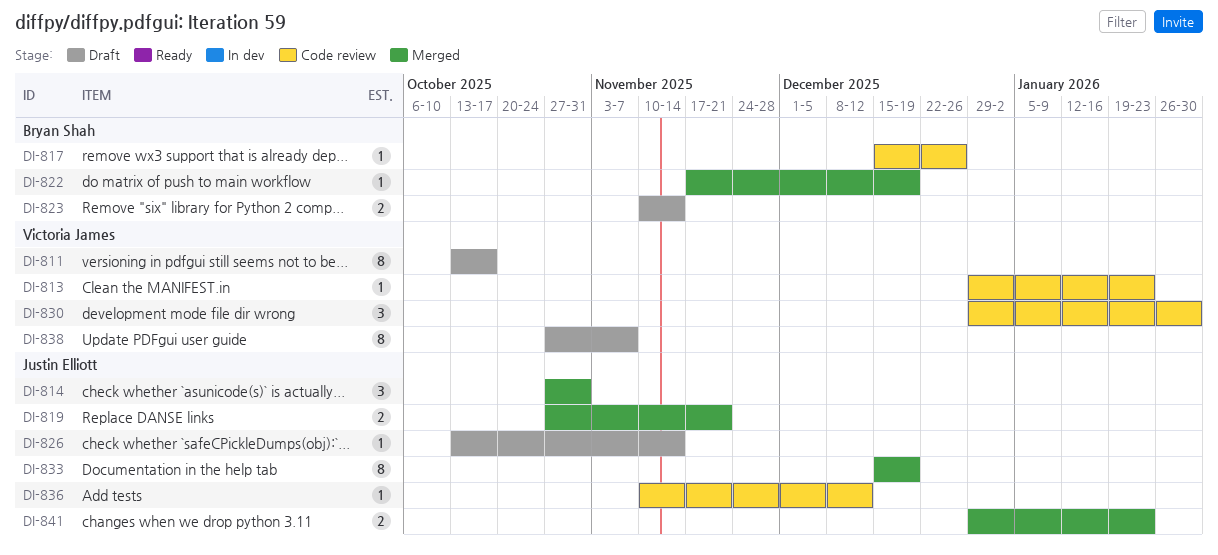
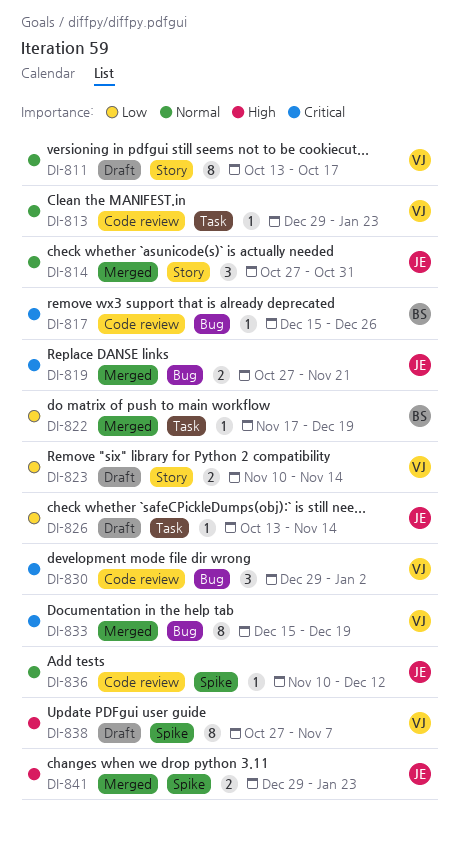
DI-823, owner: Bryan Shah -> Victoria James
DI-830, due: Jan 30 -> Jan 2
DI-833, owner: Justin Elliott -> Victoria James

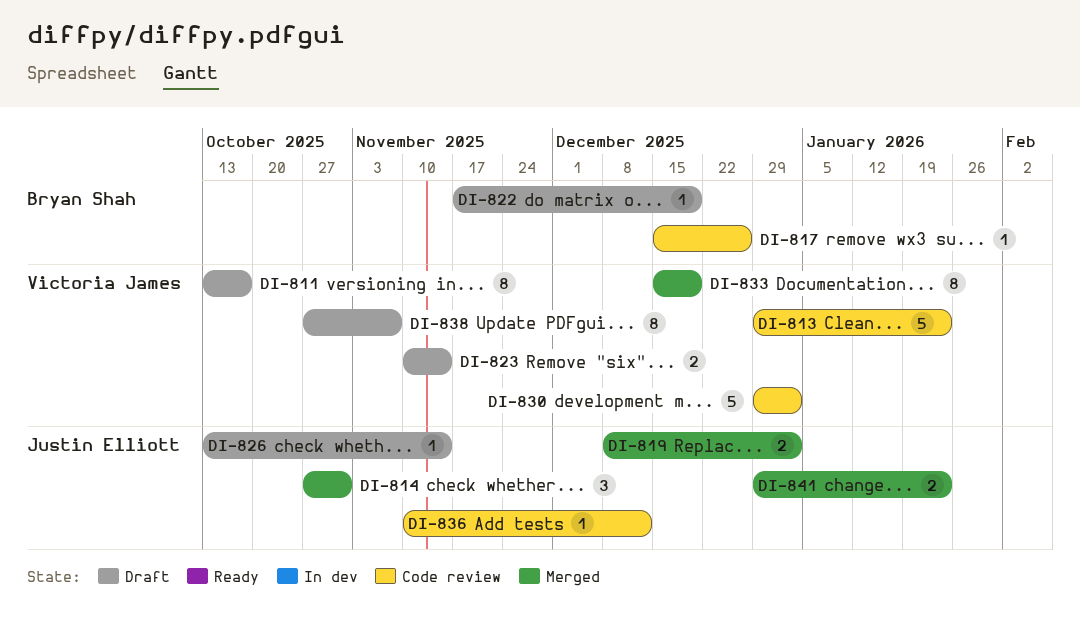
DI-813, estimate: 1 -> 5
DI-819, start: Oct 27 -> Dec 8
DI-819, due: Nov 21 -> Jan 2
DI-822, status: Merged -> Draft
DI-830, estimate: 3 -> 5

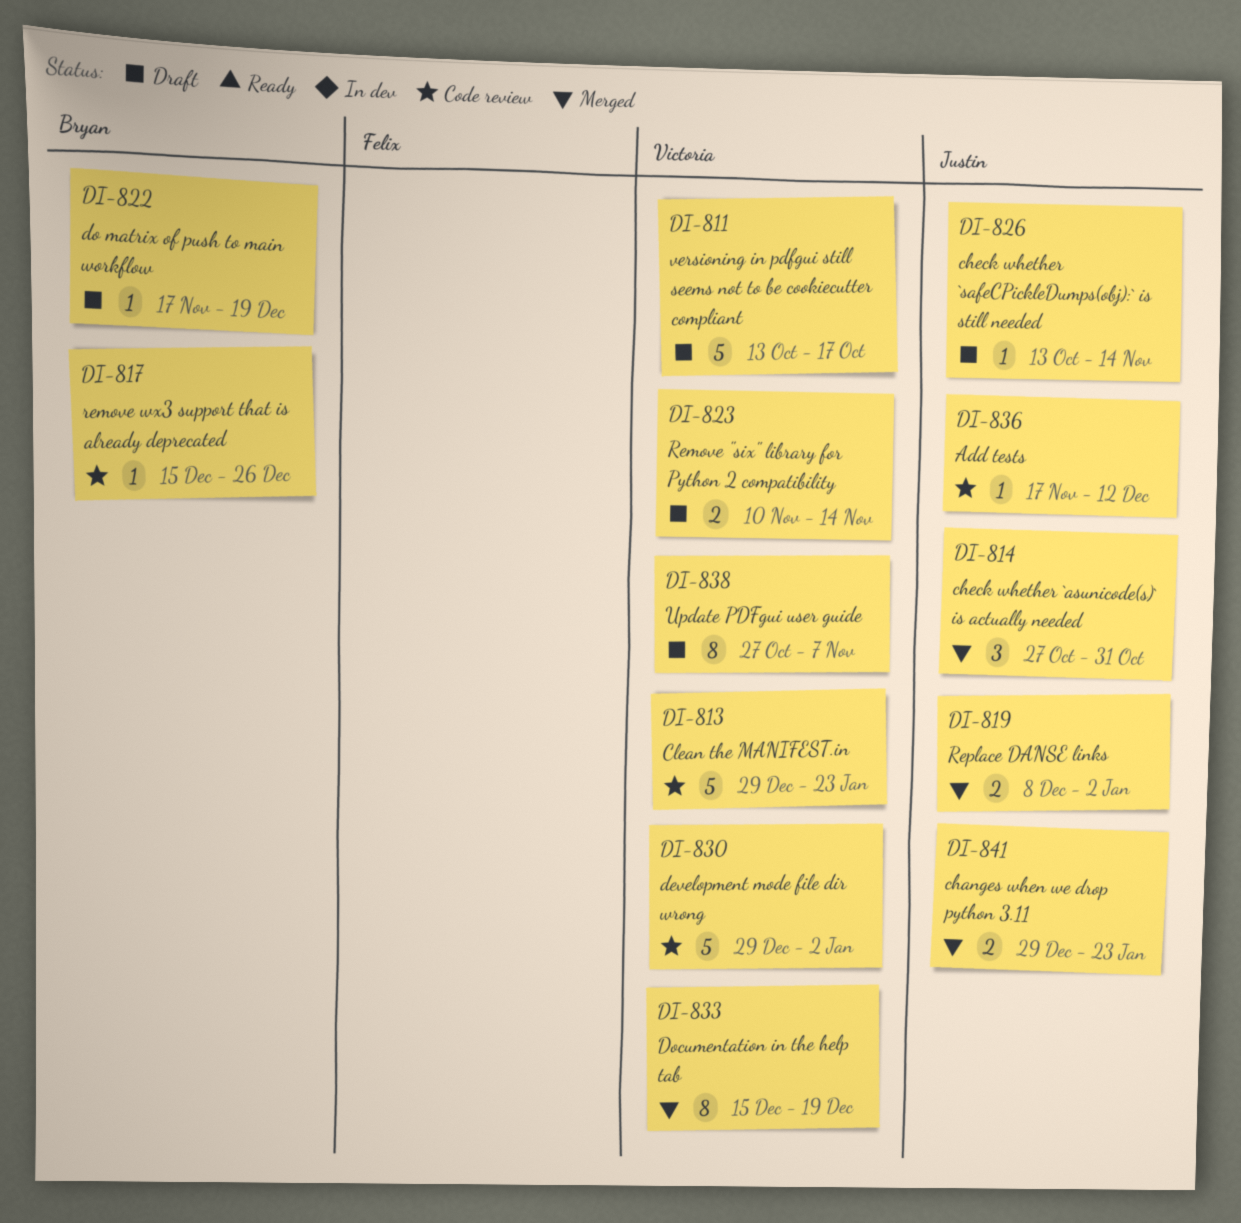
DI-811, estimate: 8 -> 5
DI-836, start: Nov 10 -> Nov 17

